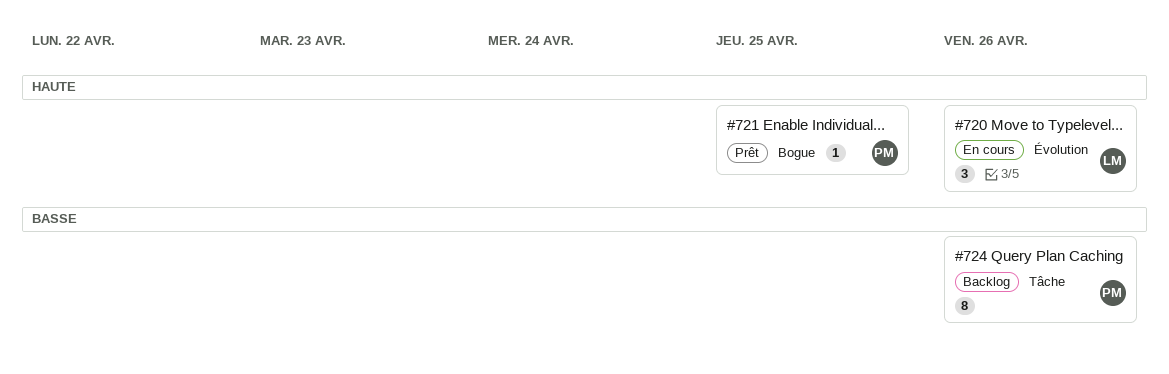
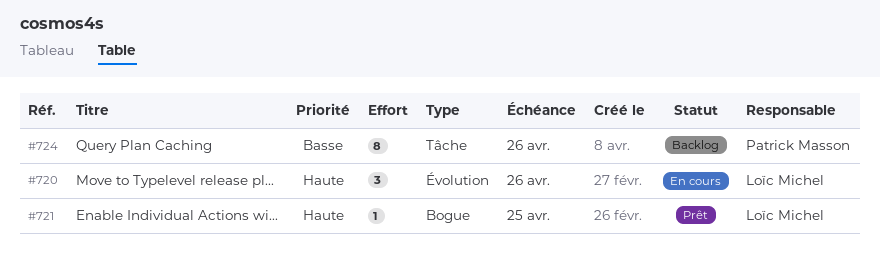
#721, owner: Patrick Masson -> Loïc Michel

